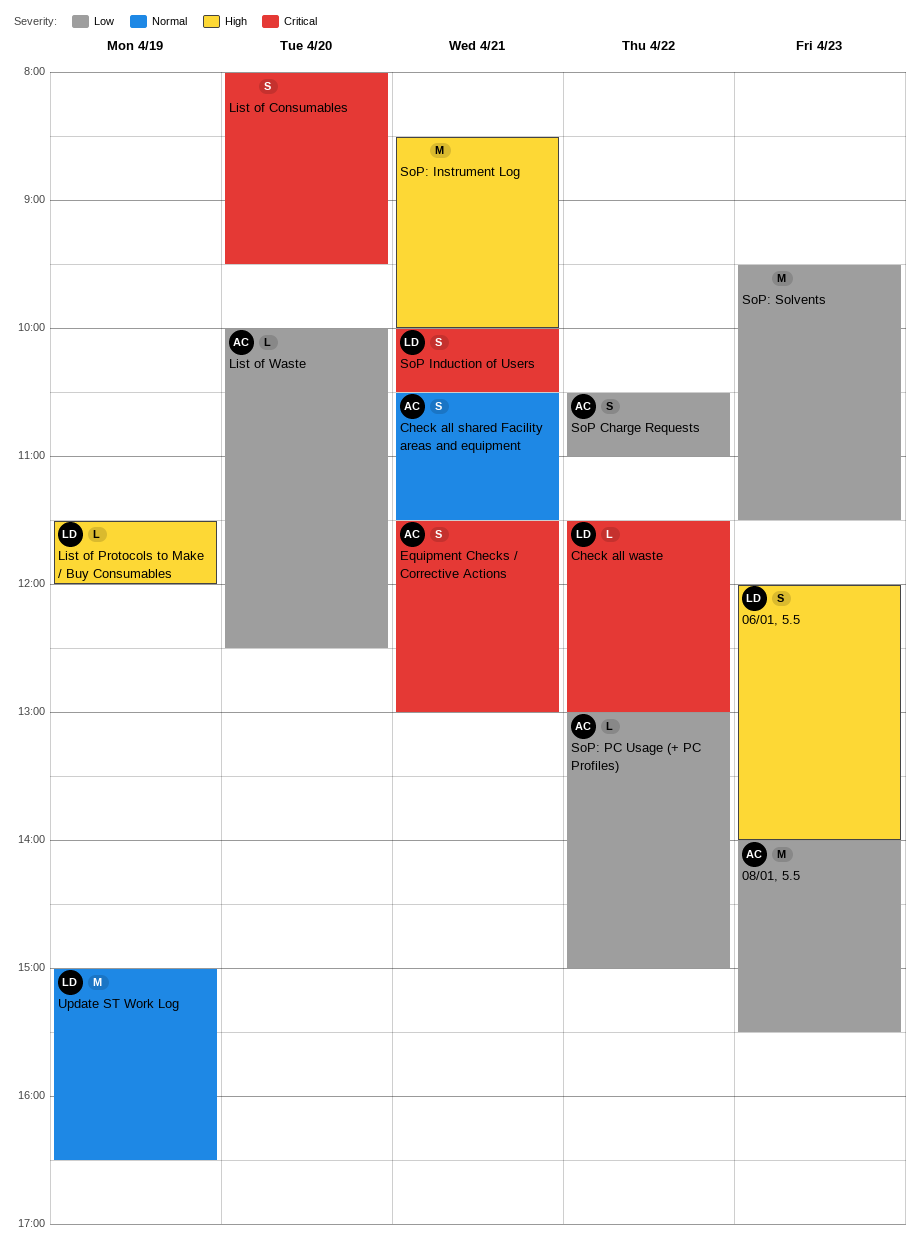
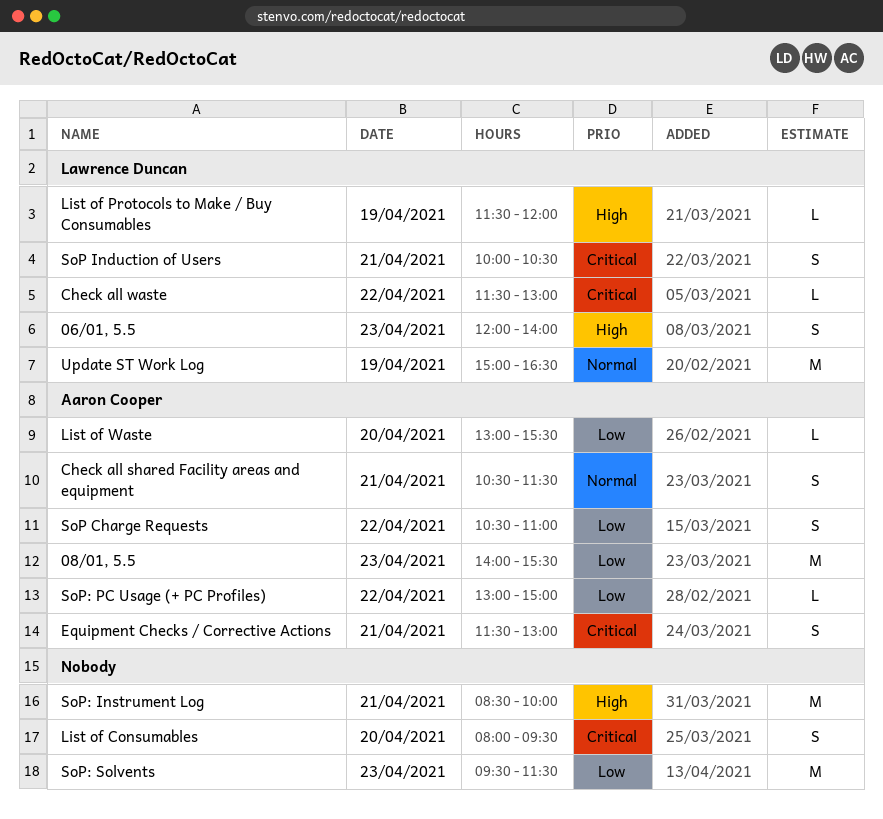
List of Waste, begins: 10:00 -> 13:00
List of Waste, ends: 12:30 -> 15:30

